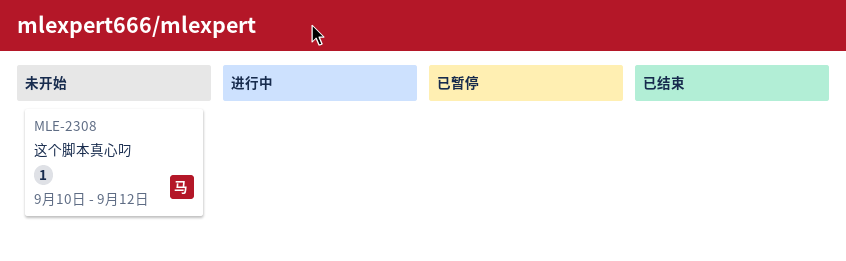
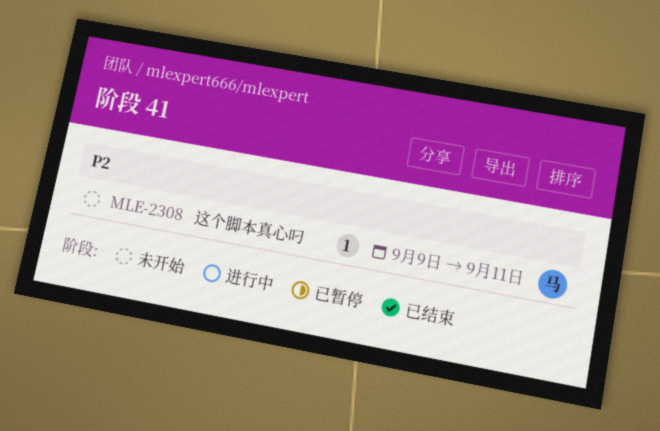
MLE-2308, start: Sep 10 -> Sep 9
MLE-2308, due: Sep 12 -> Sep 11

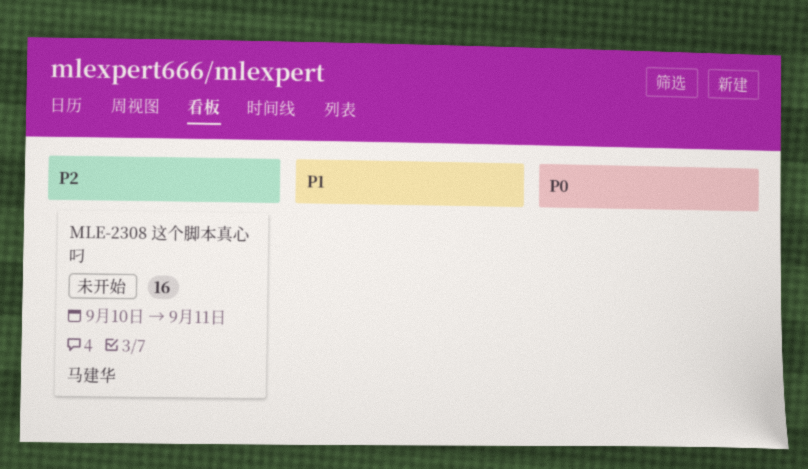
MLE-2308, estimate: 1 -> 16
MLE-2308, start: Sep 9 -> Sep 10

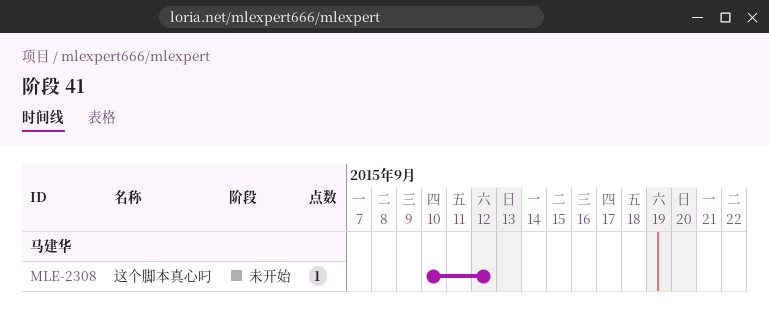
MLE-2308, estimate: 16 -> 1
MLE-2308, due: Sep 11 -> Sep 12

